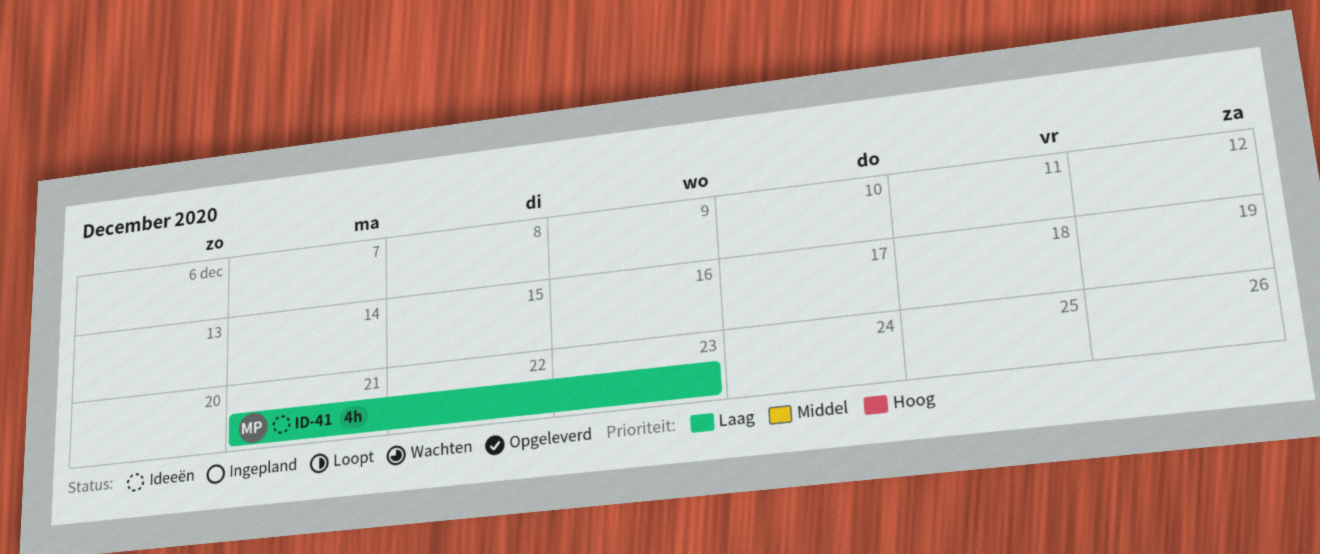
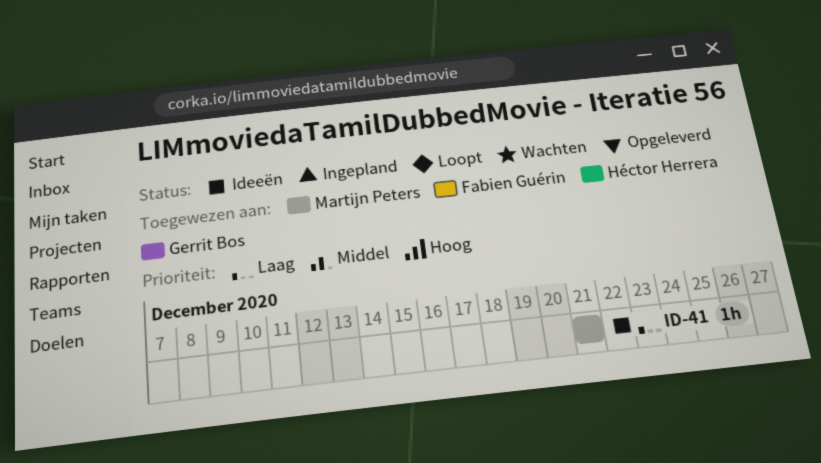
ID-41, estimate: 4h -> 1h
ID-41, due: Dec 23 -> Dec 21

